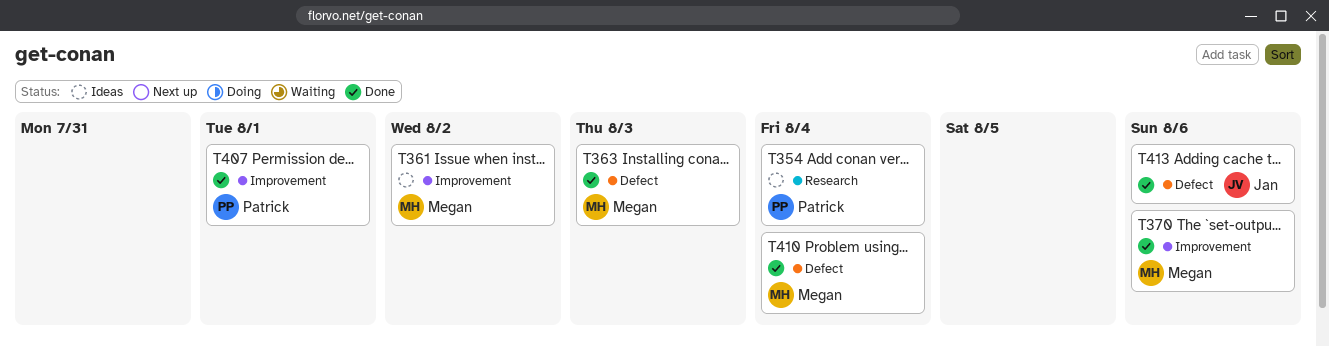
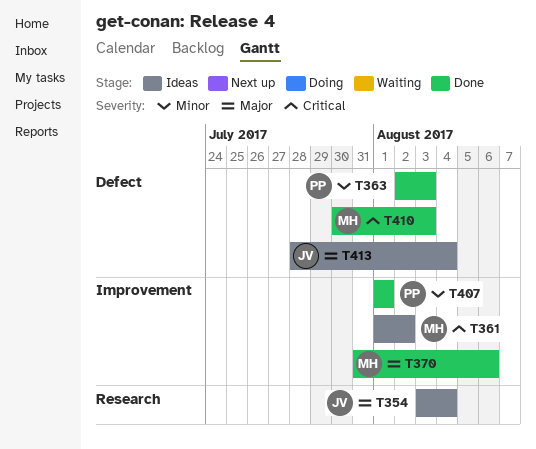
T354, owner: Patrick -> Jan
T363, owner: Megan -> Patrick
T410, due: Aug 4 -> Aug 3
T413, status: Done -> Ideas
T413, due: Aug 6 -> Aug 4

